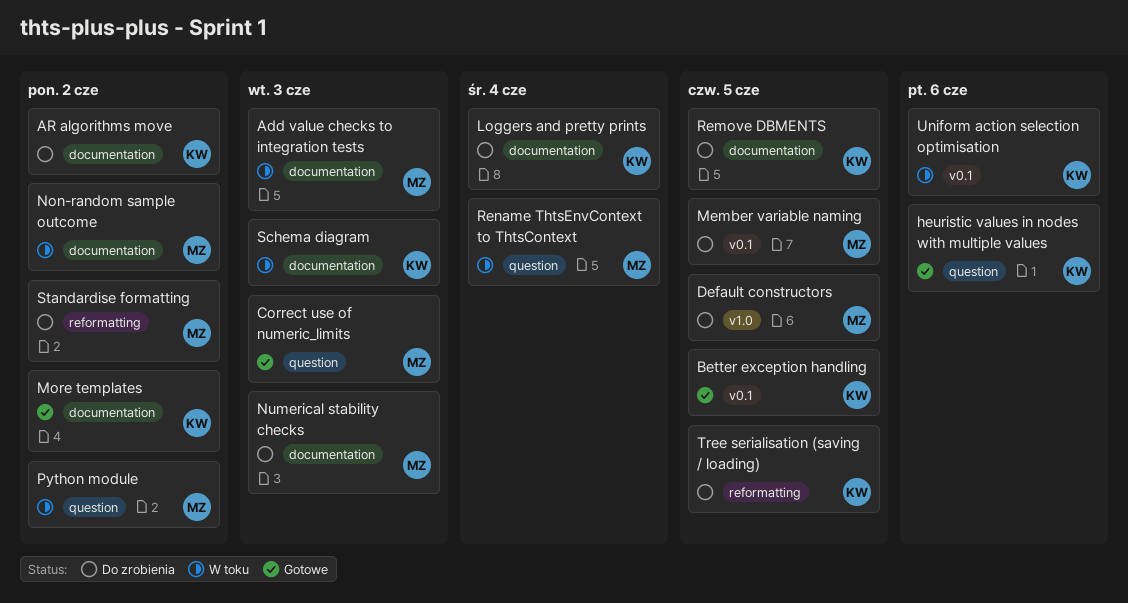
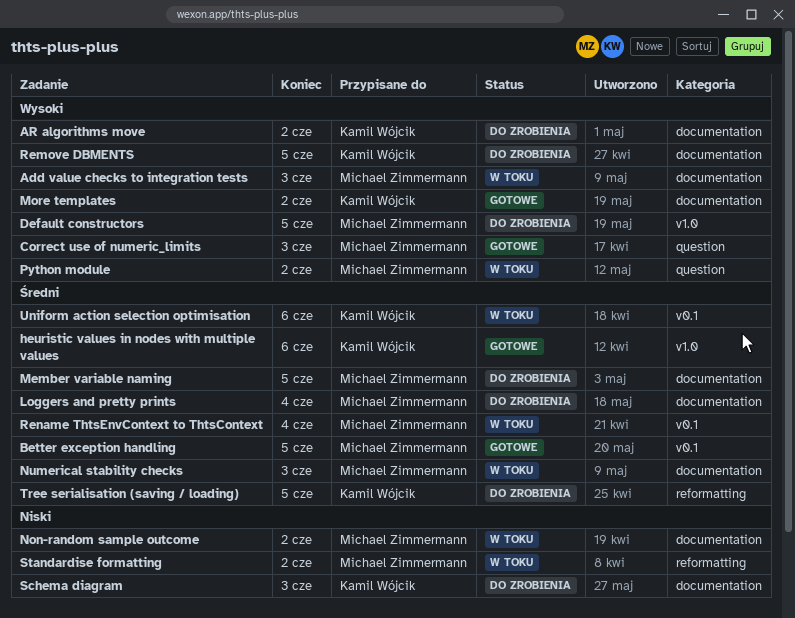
Better exception handling, owner: Kamil Wójcik -> Michael Zimmermann
heuristic values in nodes with multiple values, label: question -> v1.0
Loggers and pretty prints, owner: Kamil Wójcik -> Michael Zimmermann
Member variable naming, label: v0.1 -> documentation
Numerical stability checks, status: Do zrobienia -> W toku
Rename ThtsEnvContext to ThtsContext, label: question -> v0.1
Schema diagram, status: W toku -> Do zrobienia
Standardise formatting, status: Do zrobienia -> W toku

